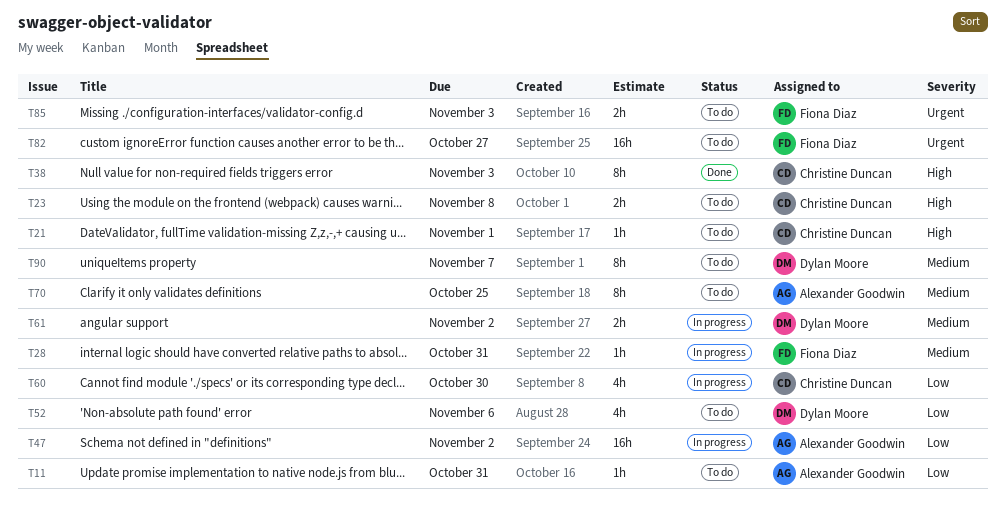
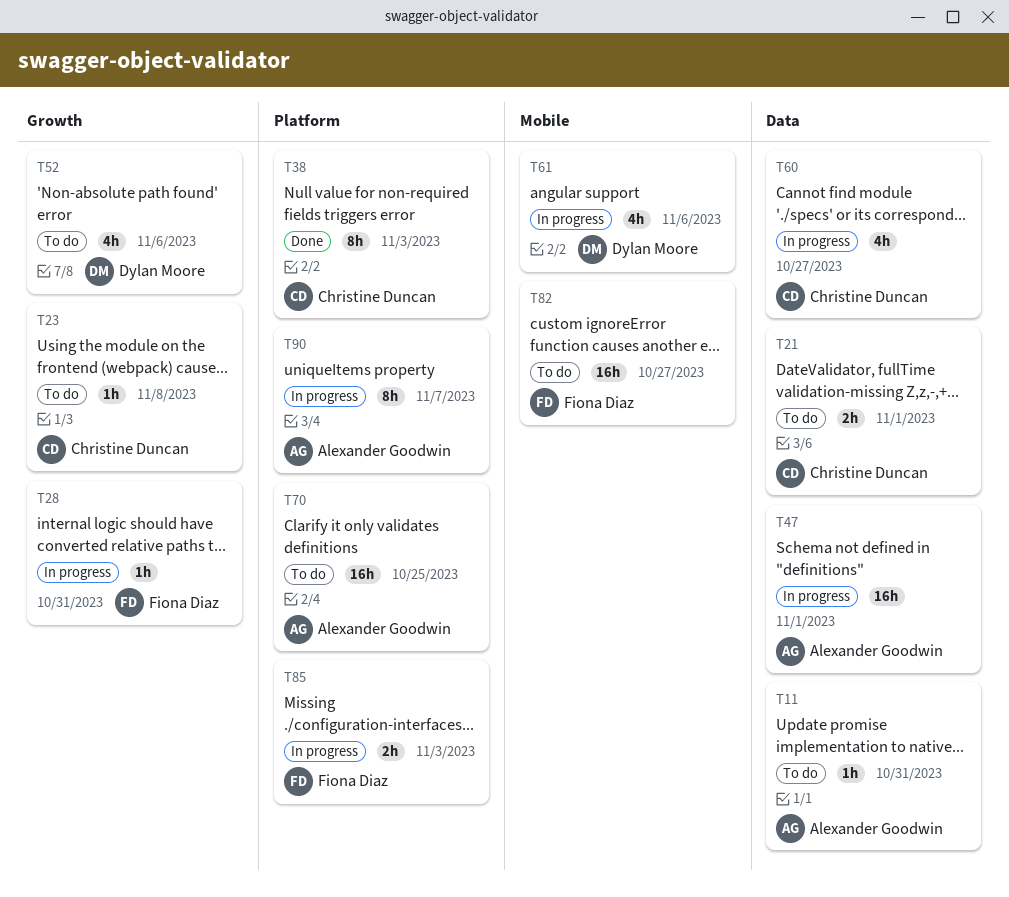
T21, estimate: 1h -> 2h
T23, estimate: 2h -> 1h
T47, due: Nov 2 -> Nov 1
T60, due: Oct 30 -> Oct 27
T61, estimate: 2h -> 4h
T61, due: Nov 2 -> Nov 6
T70, estimate: 8h -> 16h
T85, status: To do -> In progress
T90, status: To do -> In progress
T90, owner: Dylan Moore -> Alexander Goodwin

